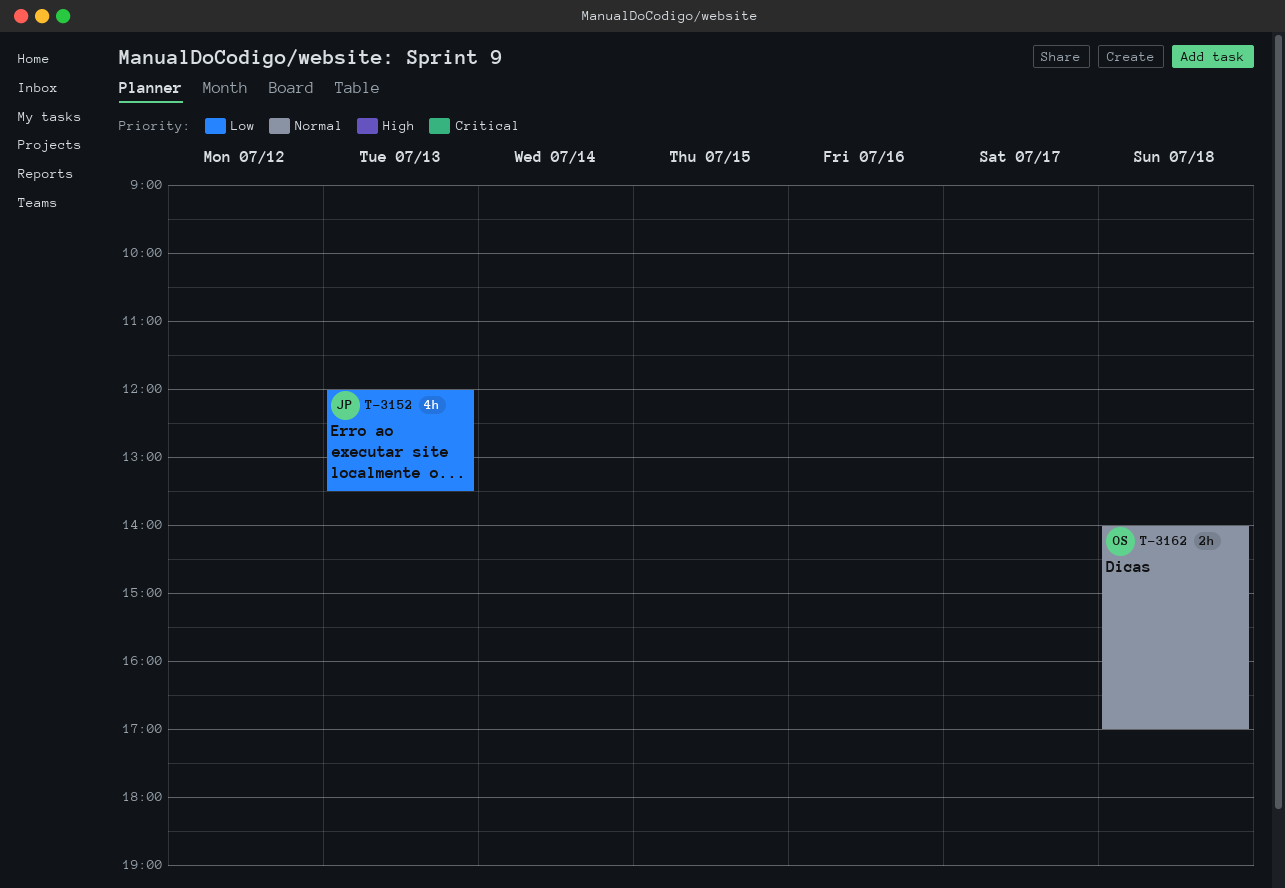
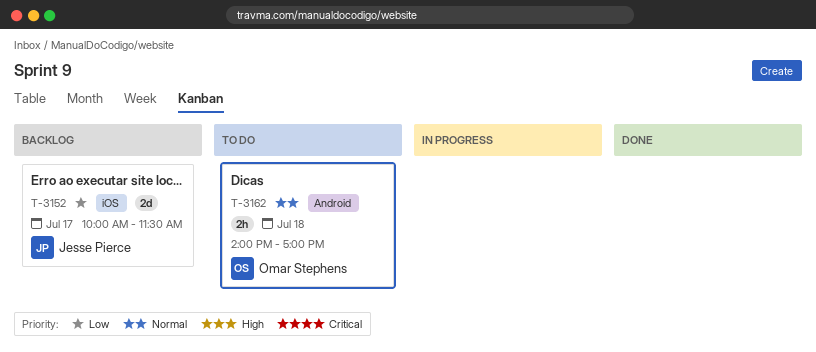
T-3152, estimate: 4h -> 2d
T-3152, day: Jul 13 -> Jul 17
T-3152, begins: 12:00 -> 10:00
T-3152, ends: 13:30 -> 11:30

